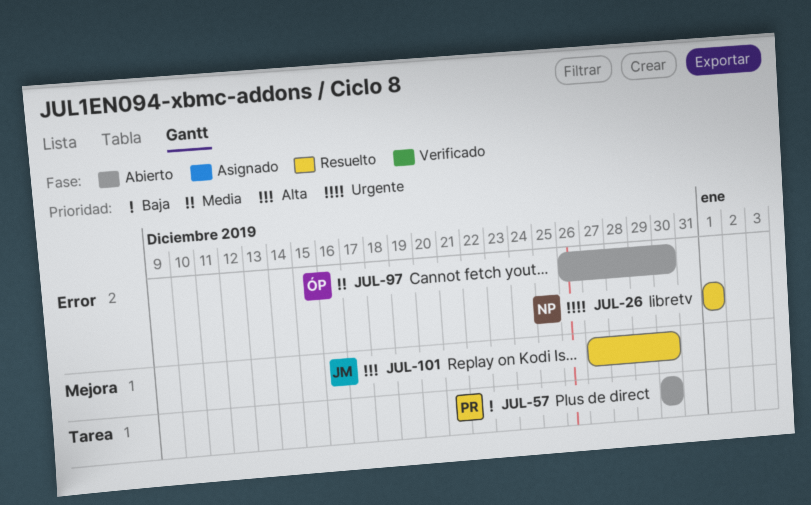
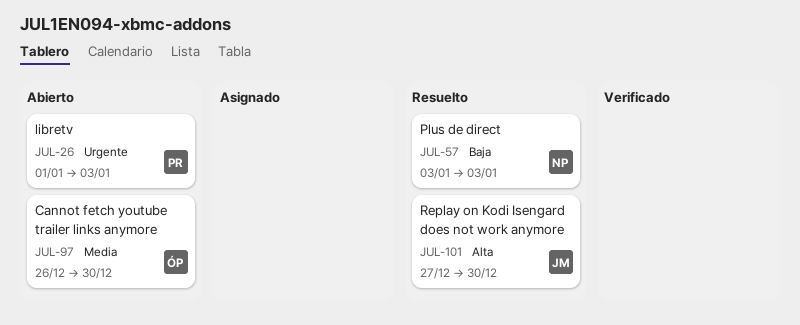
JUL-26, status: Resuelto -> Abierto
JUL-26, owner: NP -> PR
JUL-26, due: Jan 1 -> Jan 3
JUL-57, status: Abierto -> Resuelto
JUL-57, owner: PR -> NP
JUL-57, start: Dec 30 -> Jan 3
JUL-57, due: Dec 30 -> Jan 3

